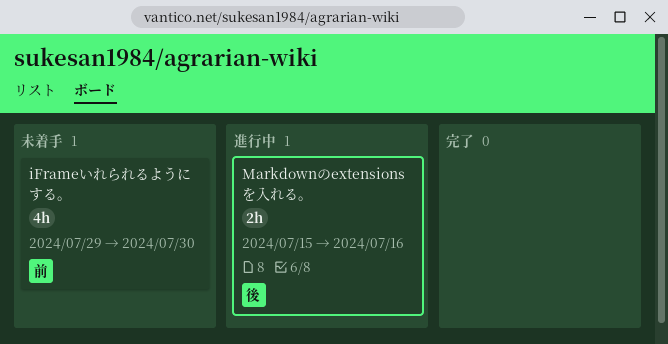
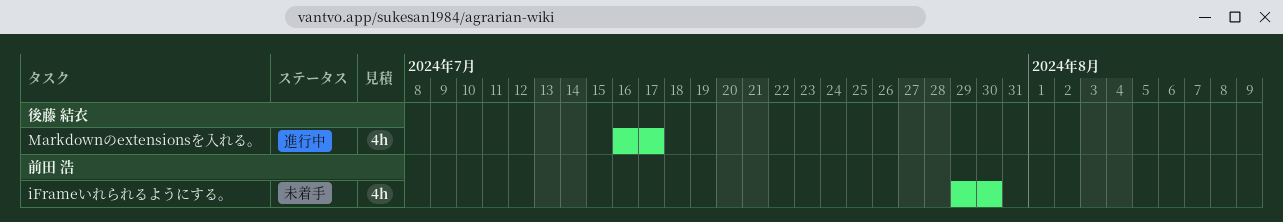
Markdownのextensionsを入れる。, estimate: 2h -> 4h
Markdownのextensionsを入れる。, start: Jul 15 -> Jul 16
Markdownのextensionsを入れる。, due: Jul 16 -> Jul 17

